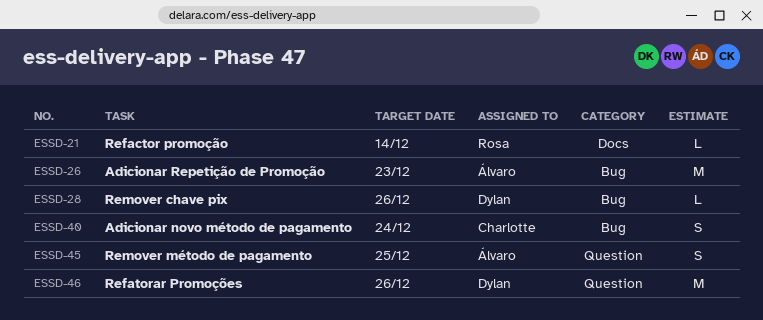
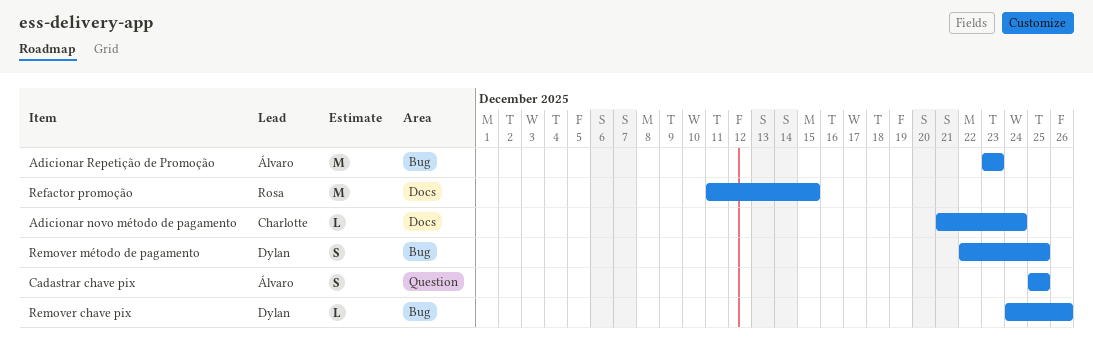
Adicionar novo método de pagamento, label: Bug -> Docs
Adicionar novo método de pagamento, estimate: S -> L
Cadastrar chave pix: none -> present
Refactor promoção, estimate: L -> M
Refactor promoção, due: Dec 14 -> Dec 15
Refatorar Promoções: present -> none
Remover método de pagamento, owner: Álvaro -> Dylan
Remover método de pagamento, label: Question -> Bug

